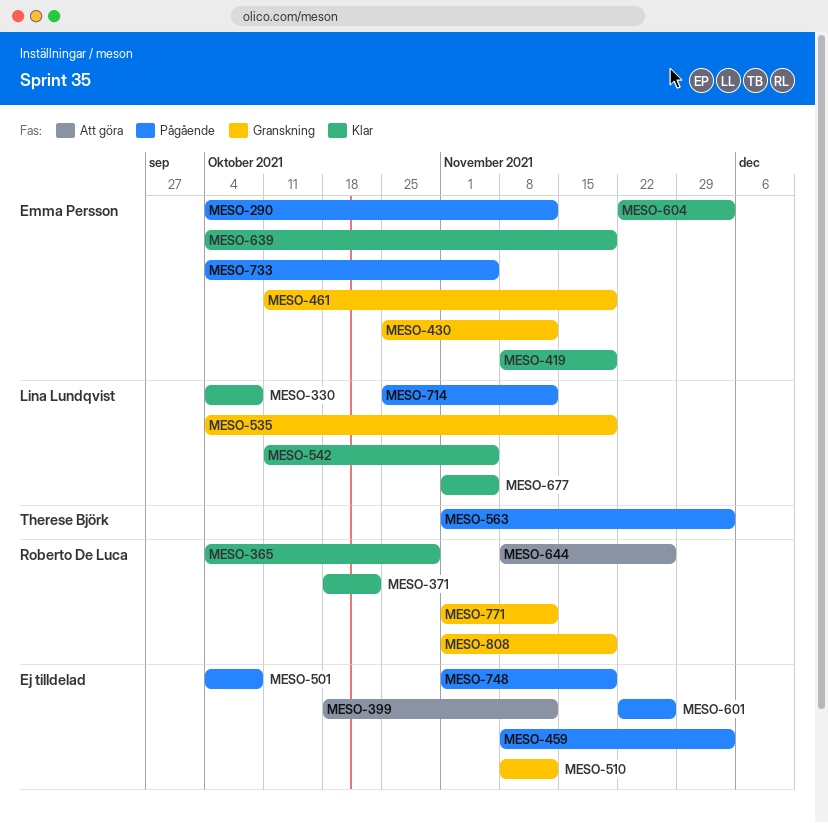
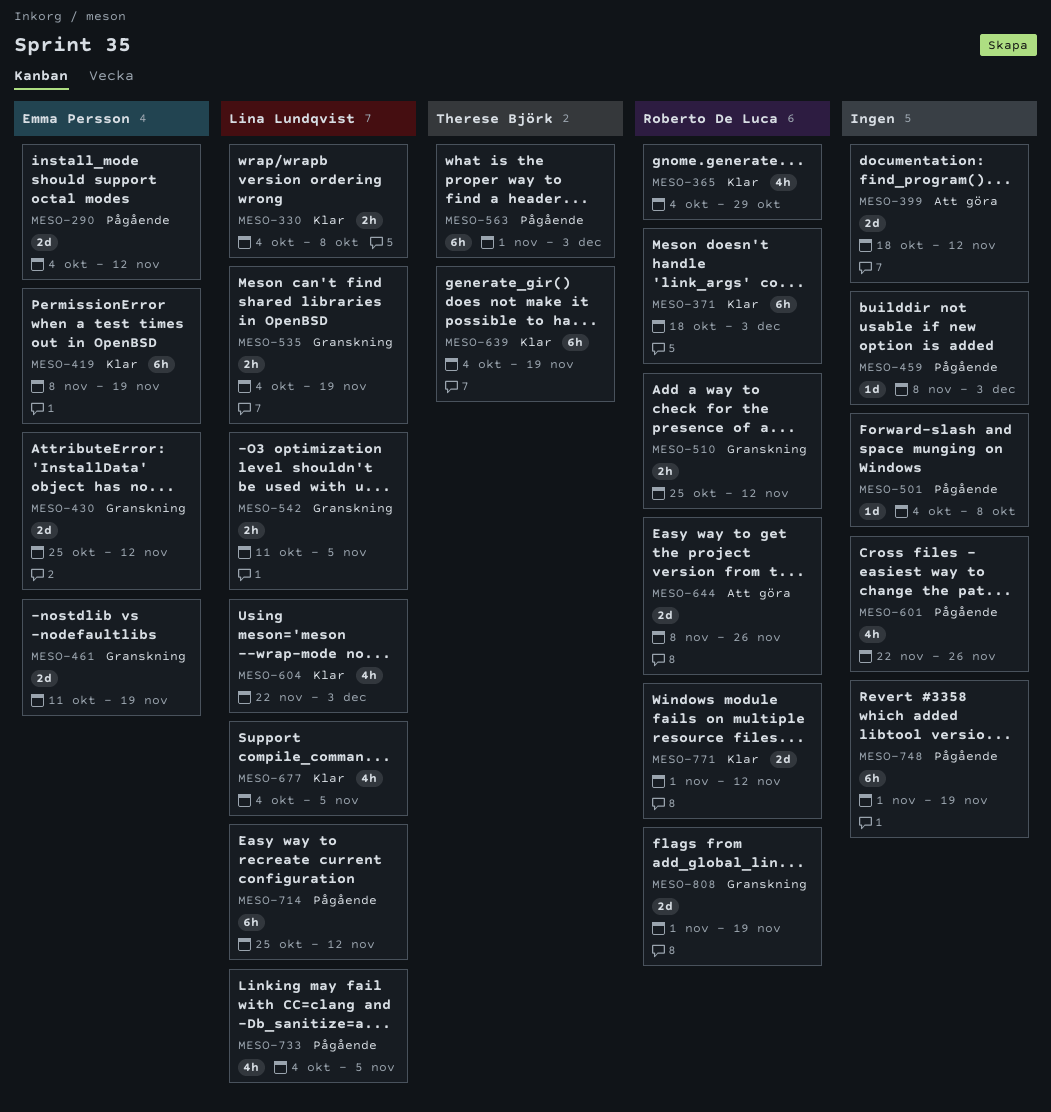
MESO-371, due: Oct 22 -> Dec 3
MESO-510, owner: none -> Roberto De Luca
MESO-510, start: Nov 8 -> Oct 25
MESO-542, status: Klar -> Granskning
MESO-604, owner: Emma Persson -> Lina Lundqvist
MESO-639, owner: Emma Persson -> Therese Björk
MESO-677, start: Nov 1 -> Oct 4
MESO-733, owner: Emma Persson -> Lina Lundqvist
MESO-771, status: Granskning -> Klar

